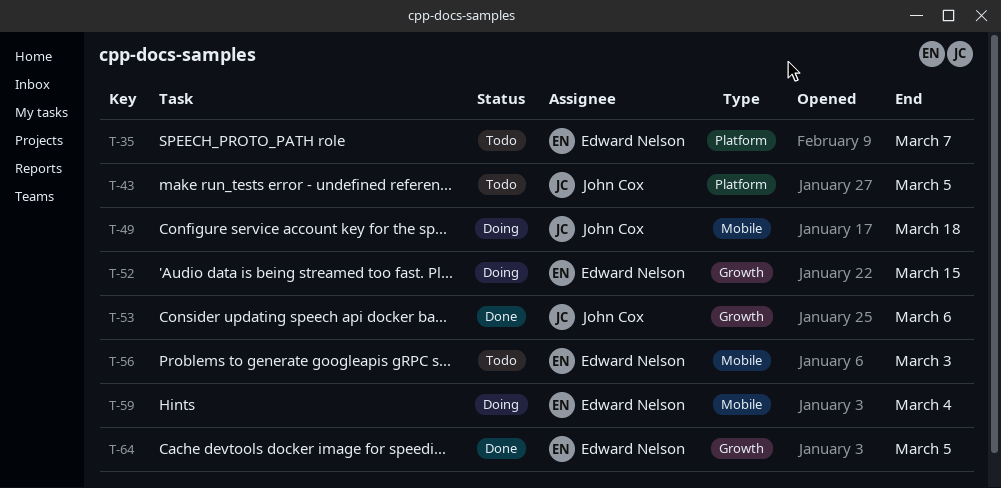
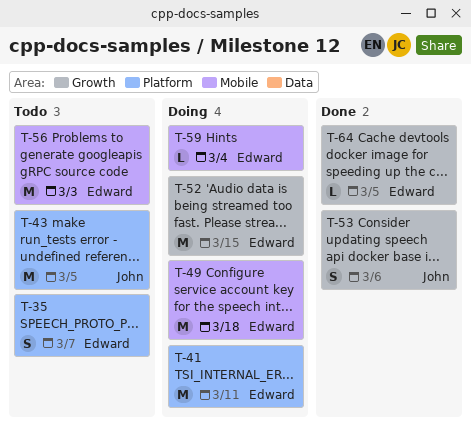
T-41: none -> present
T-49, owner: John Cox -> Edward Nelson

